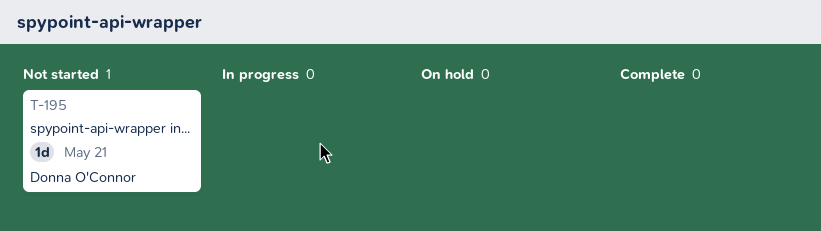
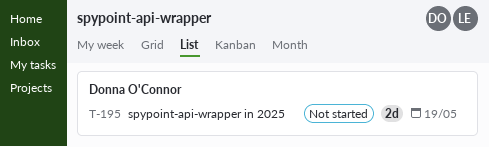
T-195, estimate: 1d -> 2d
T-195, due: May 21 -> May 19

